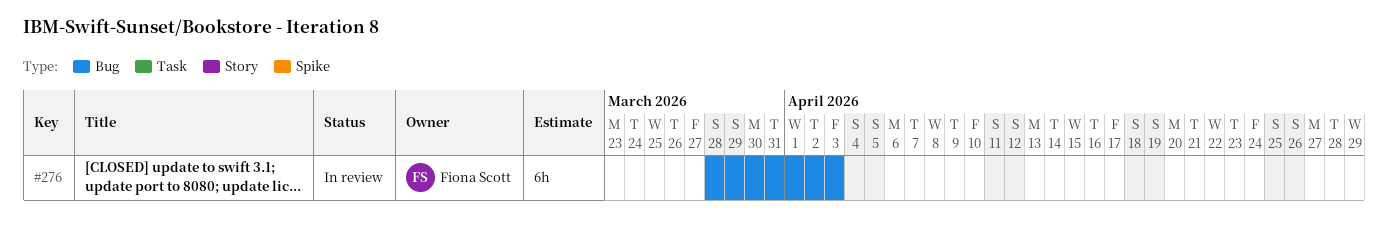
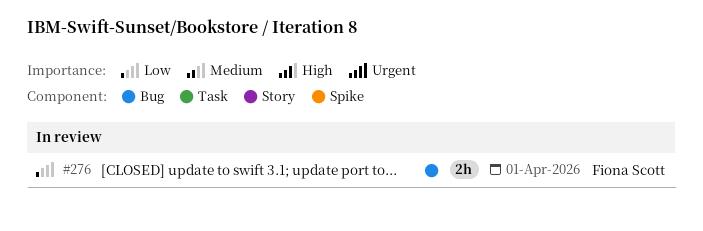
#276, estimate: 6h -> 2h
#276, due: Apr 3 -> Apr 1

